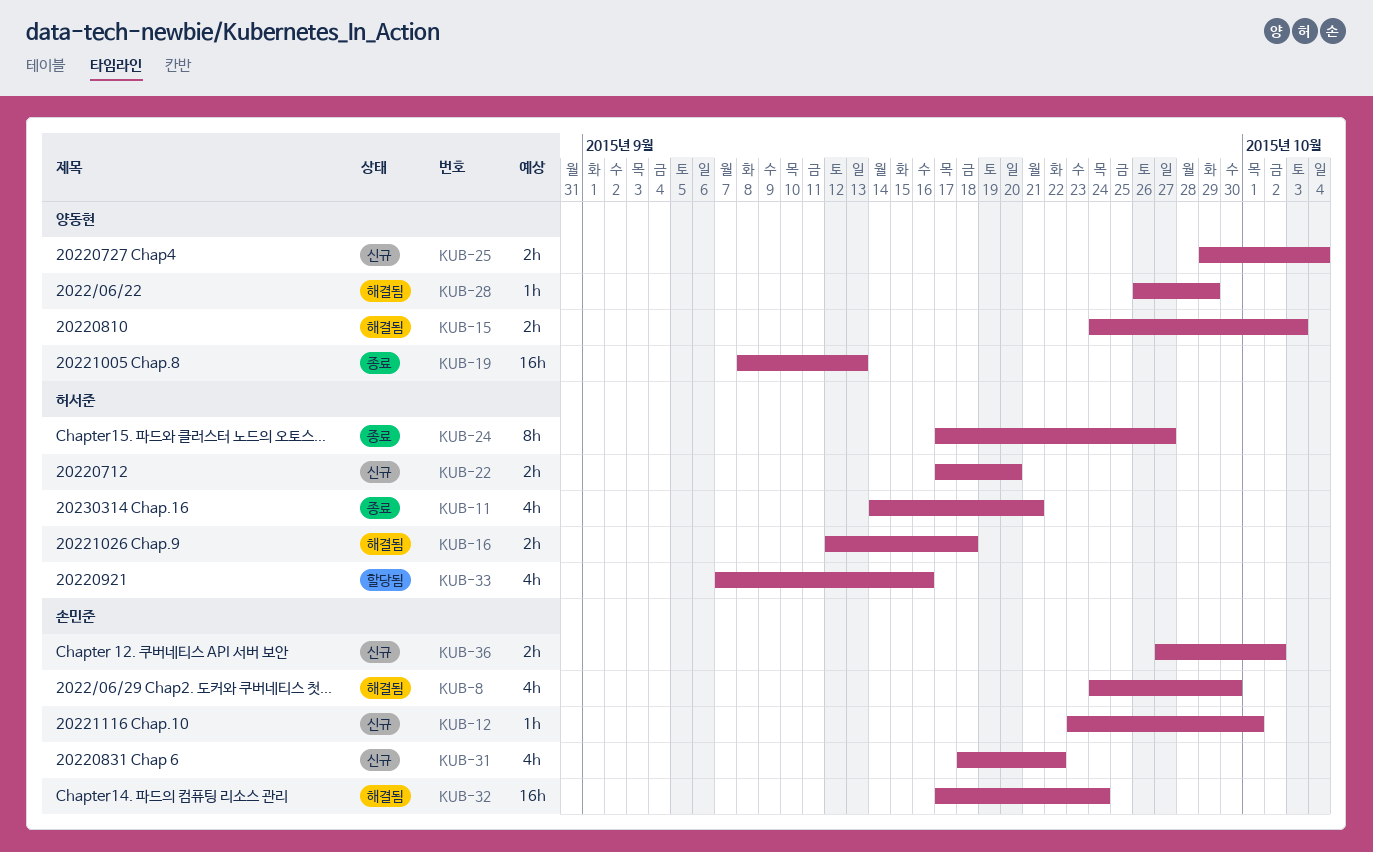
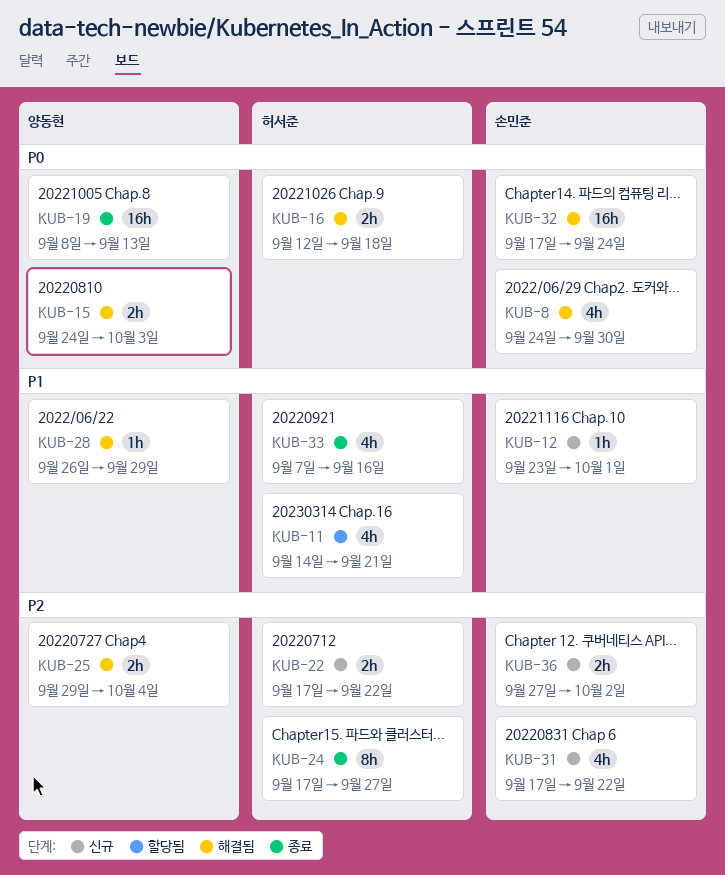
KUB-11, status: 종료 -> 할당됨
KUB-22, due: Sep 20 -> Sep 22
KUB-25, status: 신규 -> 해결됨
KUB-31, start: Sep 18 -> Sep 17
KUB-33, status: 할당됨 -> 종료

